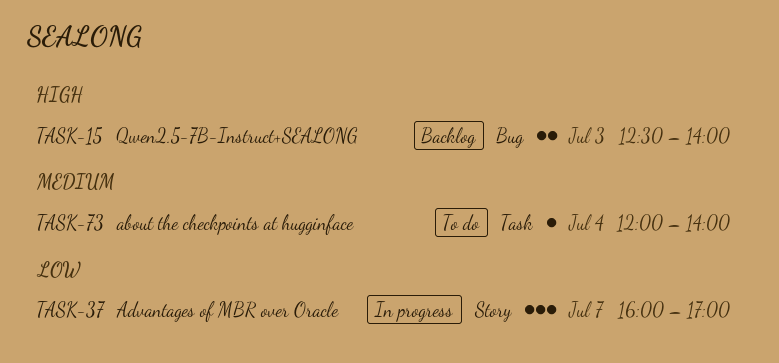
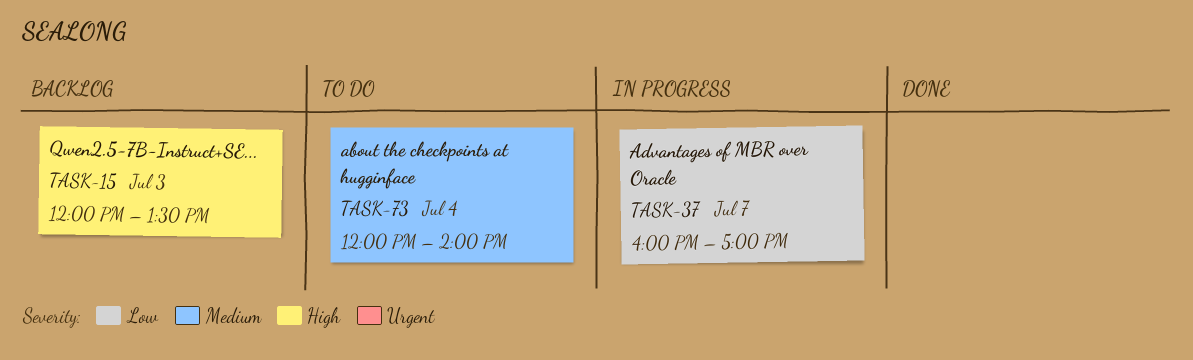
TASK-15, begins: 12:30 -> 12:00
TASK-15, ends: 14:00 -> 13:30

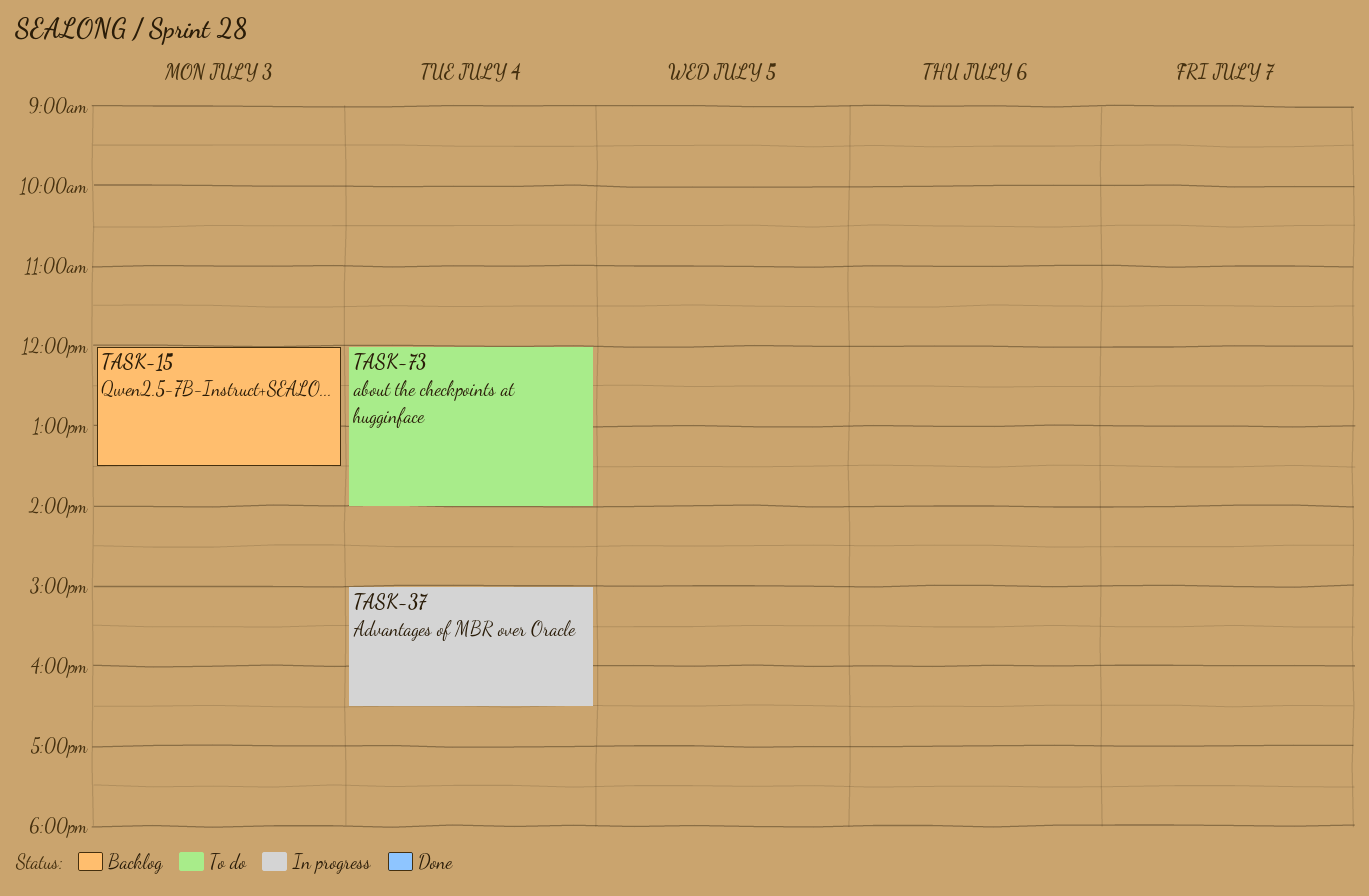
TASK-37, day: Jul 7 -> Jul 4
TASK-37, begins: 16:00 -> 15:00
TASK-37, ends: 17:00 -> 16:30

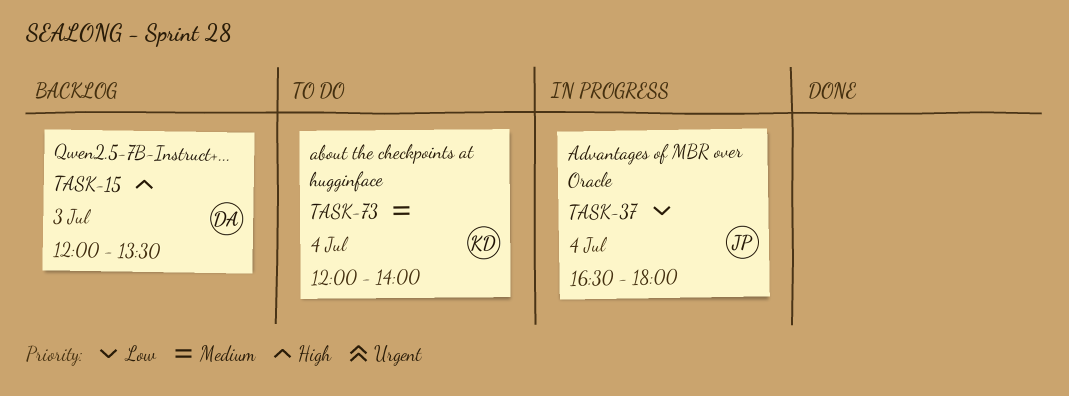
TASK-37, begins: 15:00 -> 16:30
TASK-37, ends: 16:30 -> 18:00

